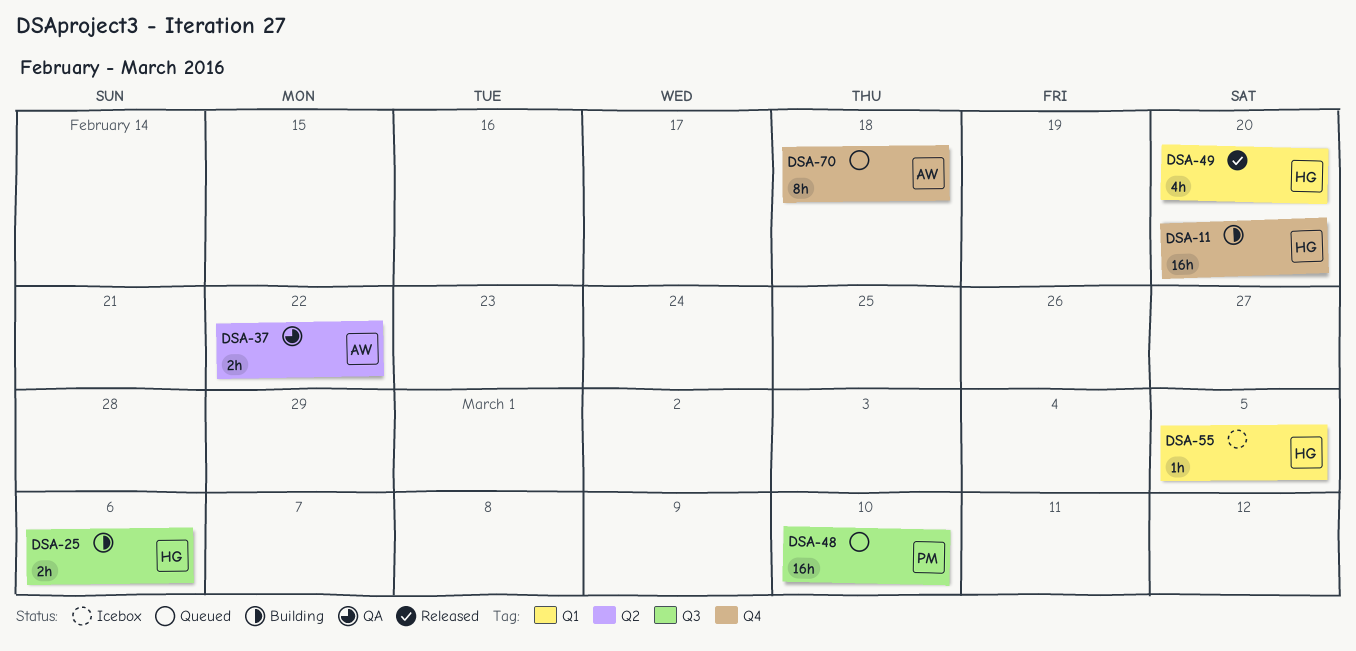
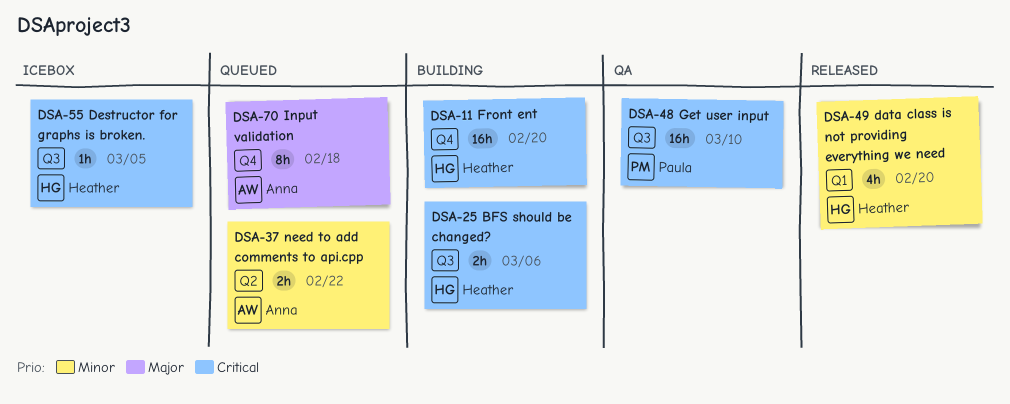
DSA-37, status: QA -> Queued
DSA-48, status: Queued -> QA
DSA-55, label: Q1 -> Q3

